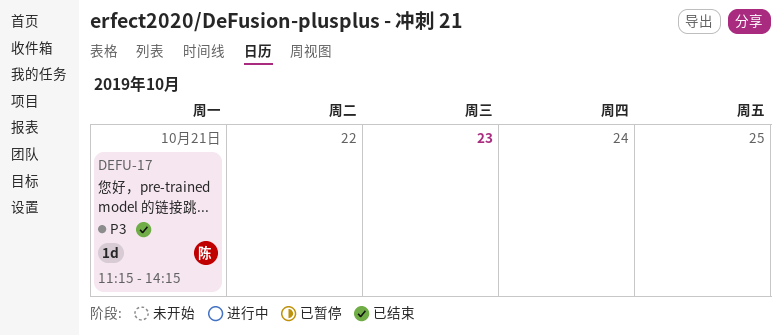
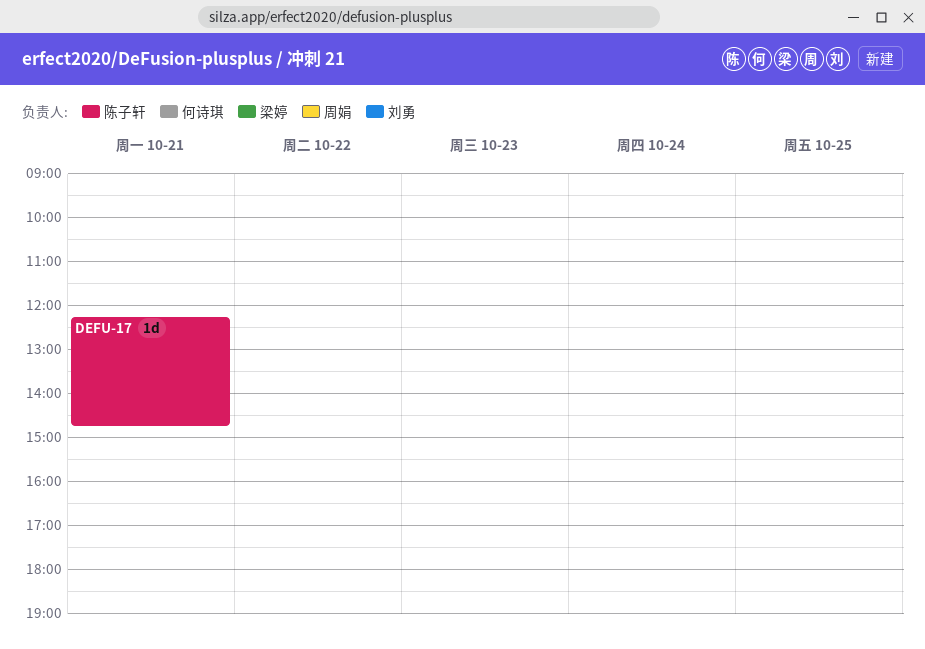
DEFU-17, begins: 11:15 -> 12:15
DEFU-17, ends: 14:15 -> 14:45

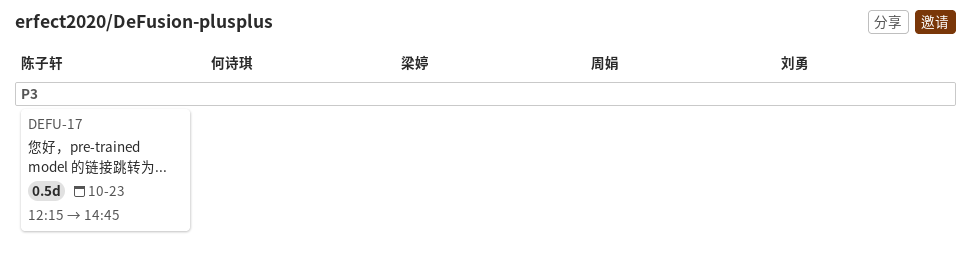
DEFU-17, estimate: 1d -> 0.5d
DEFU-17, day: Oct 21 -> Oct 23

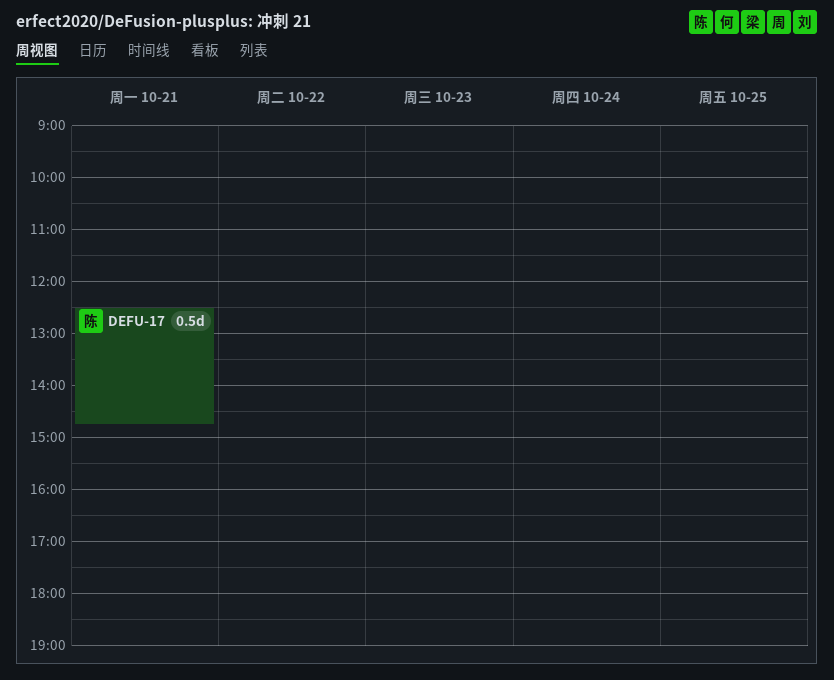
DEFU-17, day: Oct 23 -> Oct 21
DEFU-17, begins: 12:15 -> 12:30

